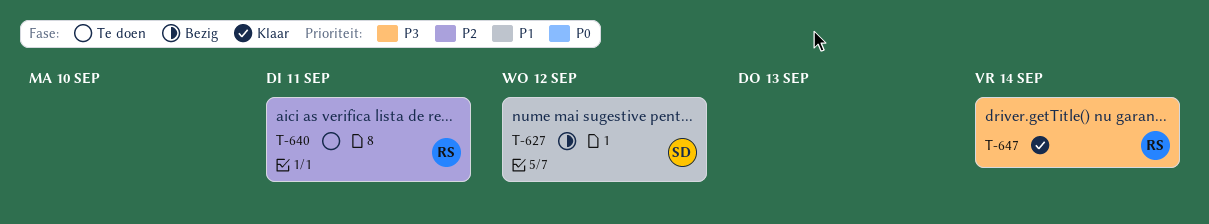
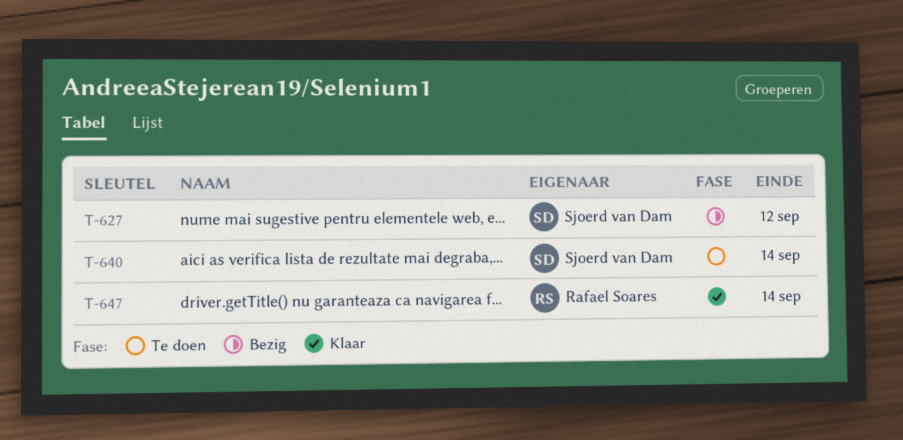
T-640, owner: Rafael Soares -> Sjoerd van Dam
T-640, due: Sep 11 -> Sep 14

